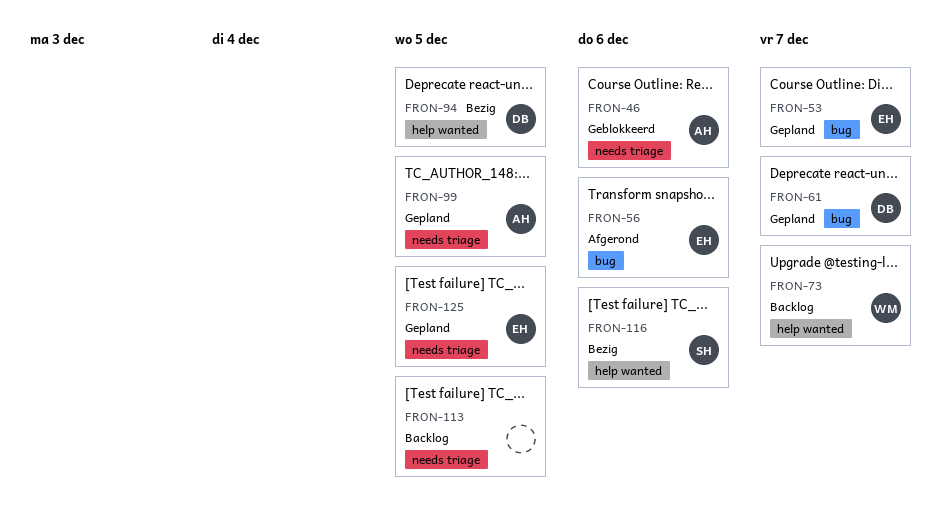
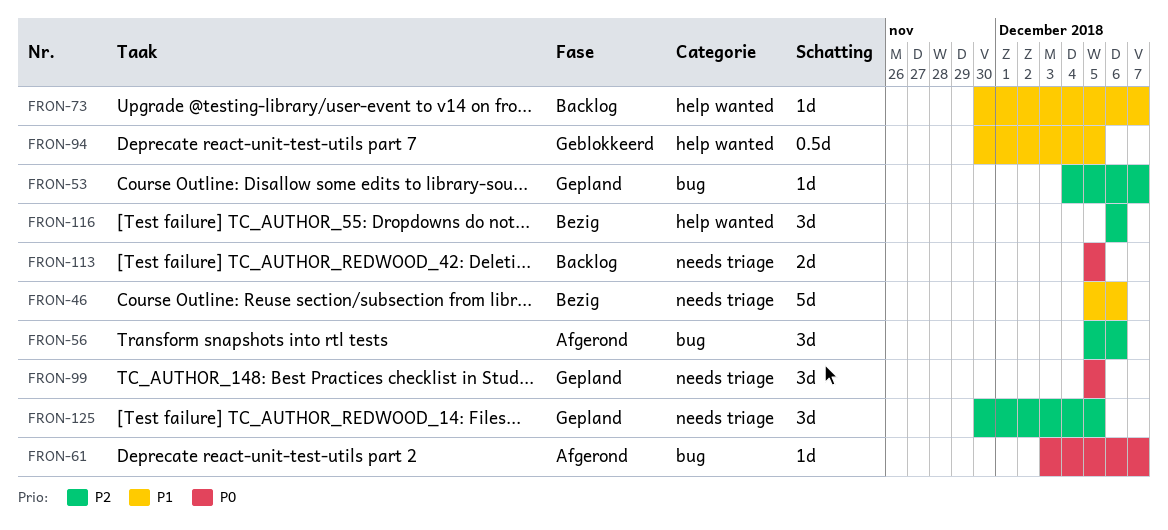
FRON-46, status: Geblokkeerd -> Bezig
FRON-61, status: Gepland -> Afgerond
FRON-94, status: Bezig -> Geblokkeerd

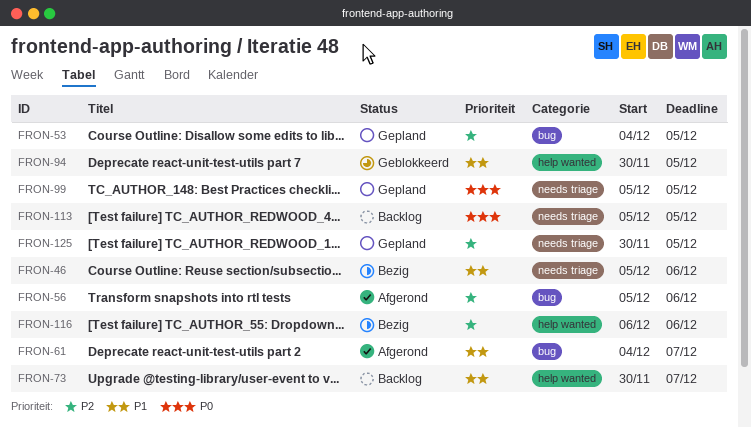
FRON-53, due: Dec 7 -> Dec 5
FRON-61, priority: P0 -> P1
FRON-61, start: Dec 3 -> Dec 4

